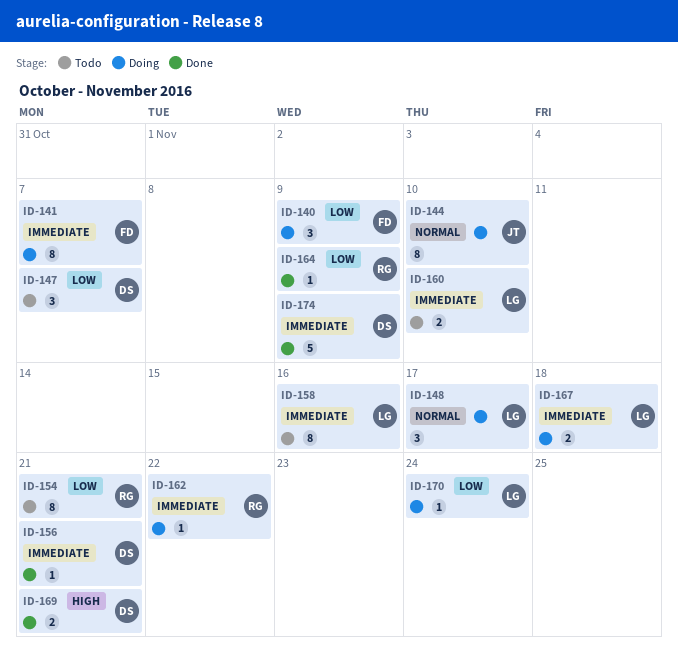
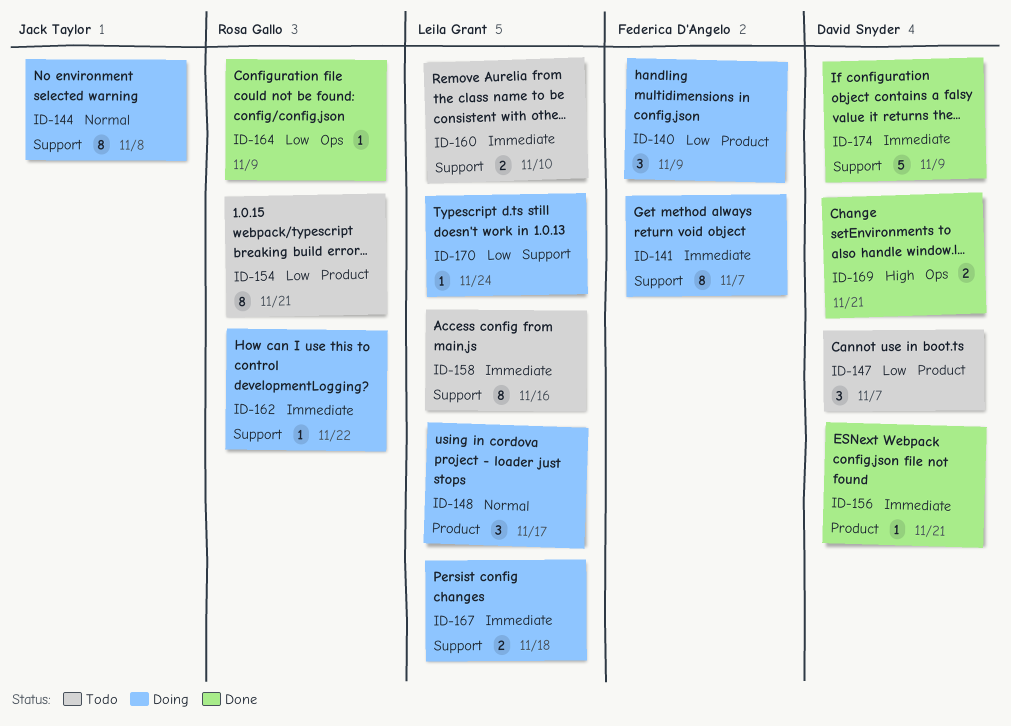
ID-144, due: Nov 10 -> Nov 8

